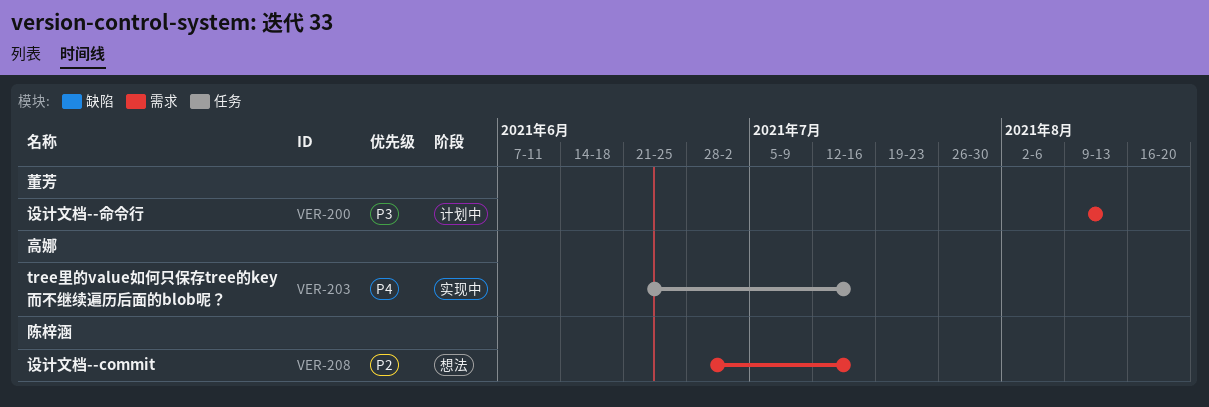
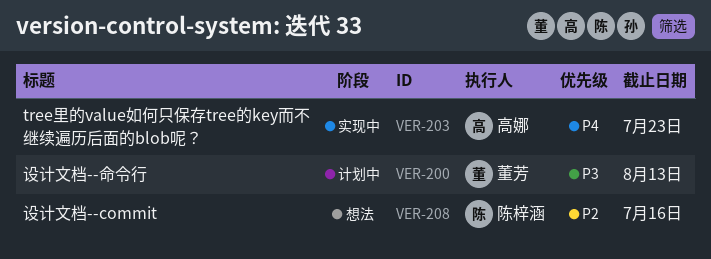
VER-203, due: Jul 16 -> Jul 23

